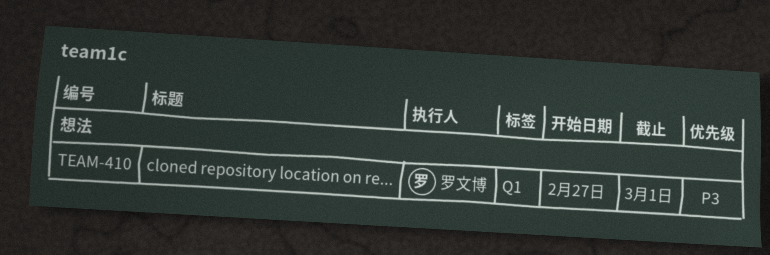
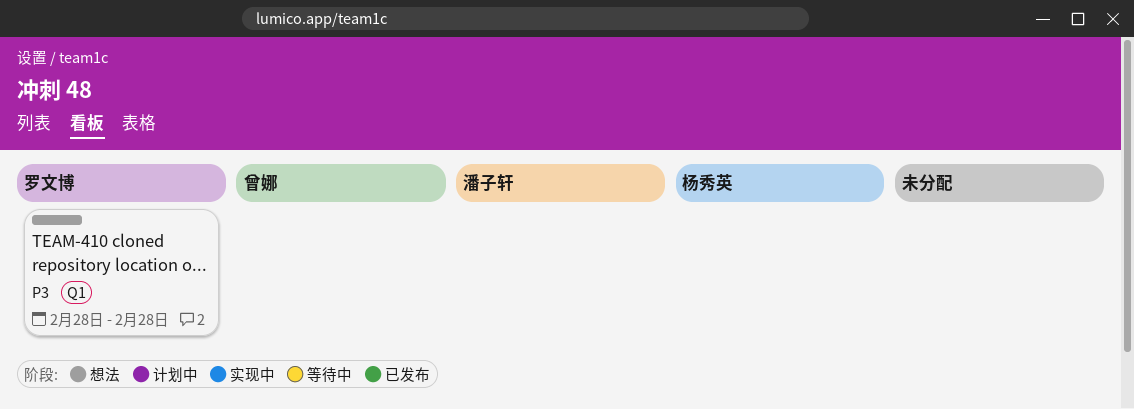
TEAM-410, start: Feb 27 -> Feb 28
TEAM-410, due: Mar 1 -> Feb 28

